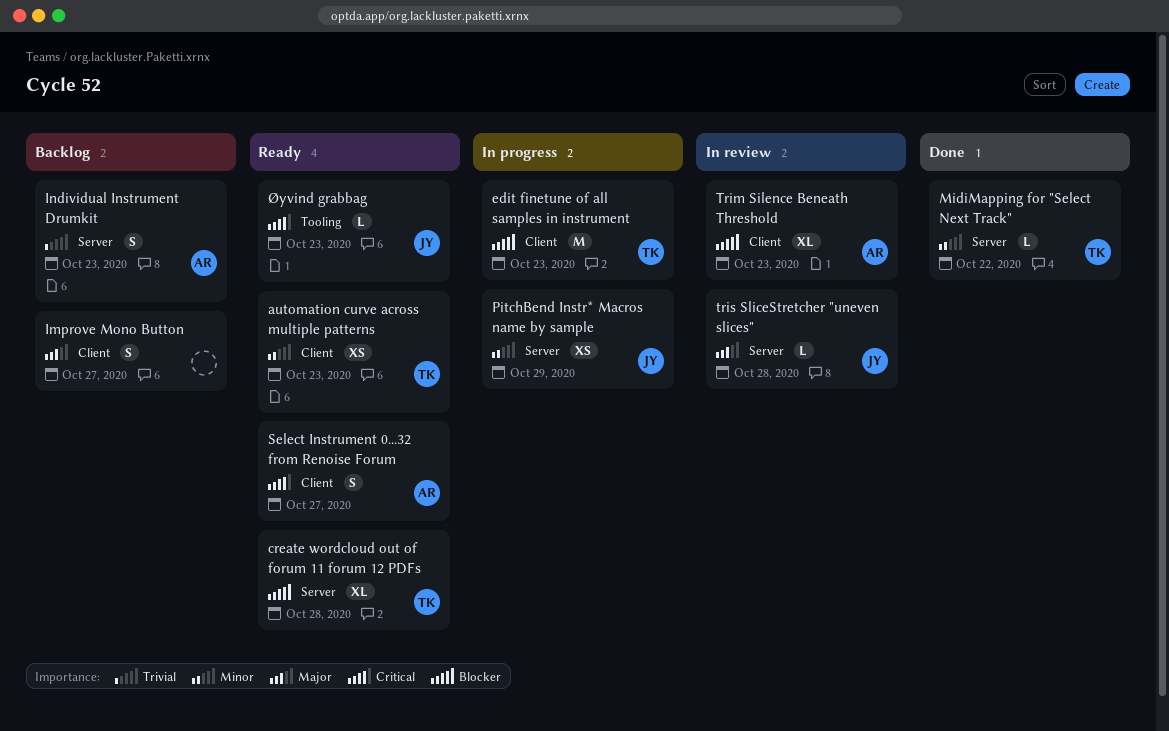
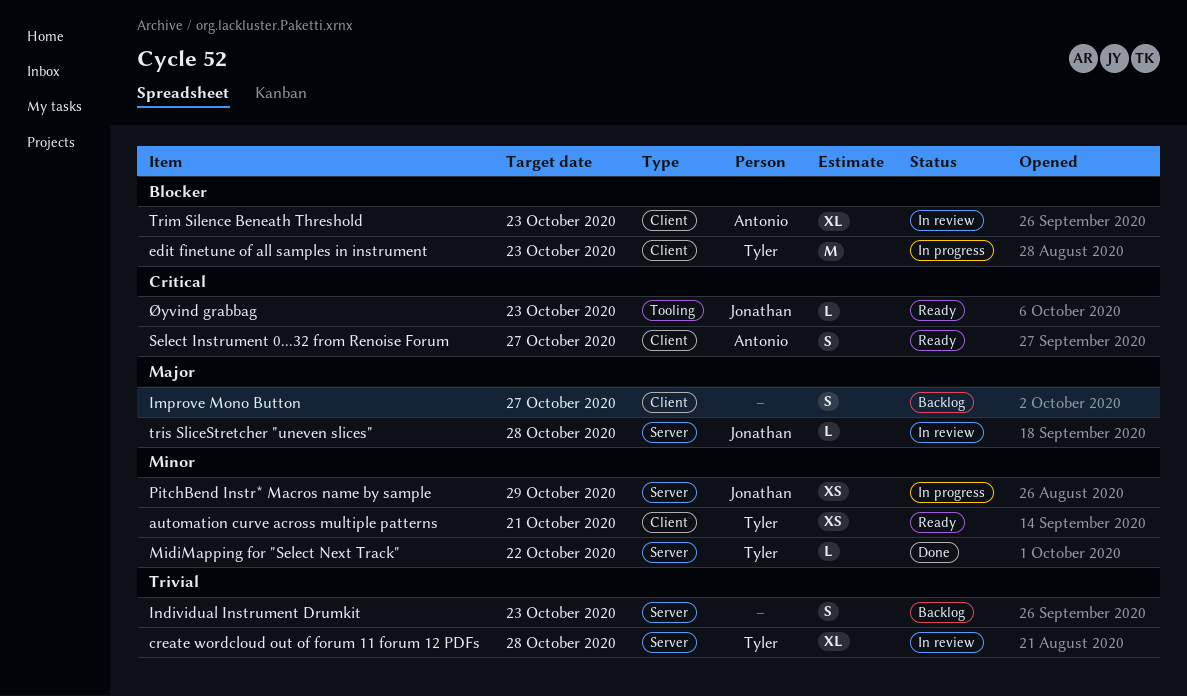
automation curve across multiple patterns, due: Oct 23 -> Oct 21
create wordcloud out of forum 11 forum 12 PDFs, status: Ready -> In review
create wordcloud out of forum 11 forum 12 PDFs, priority: Blocker -> Trivial
Individual Instrument Drumkit, owner: Antonio -> none

